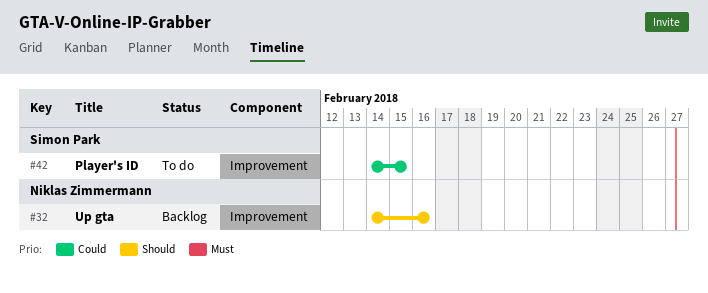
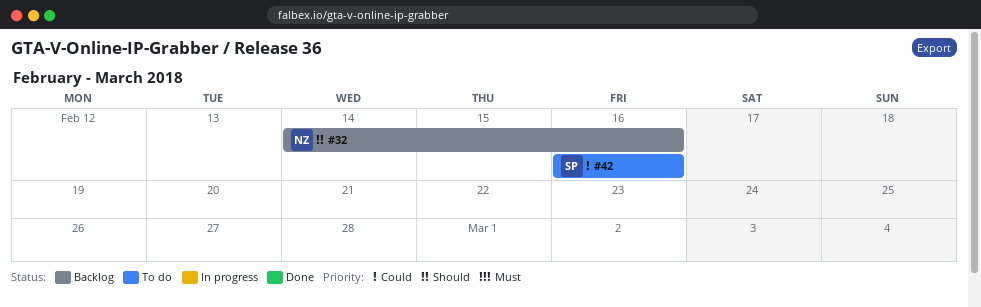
#42, start: Feb 14 -> Feb 16
#42, due: Feb 15 -> Feb 16

